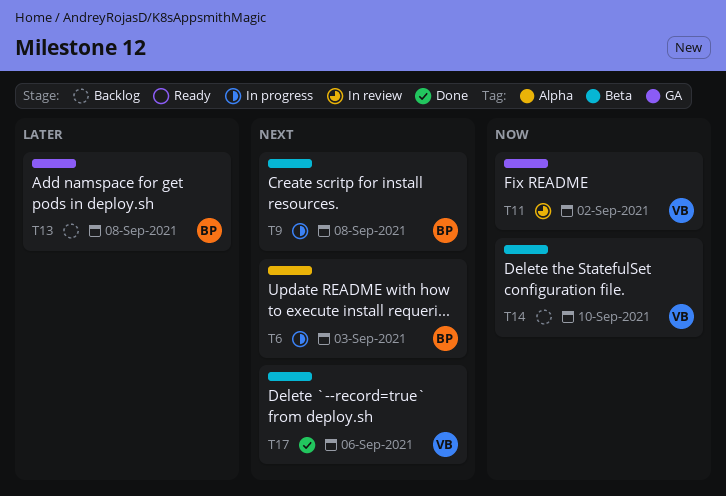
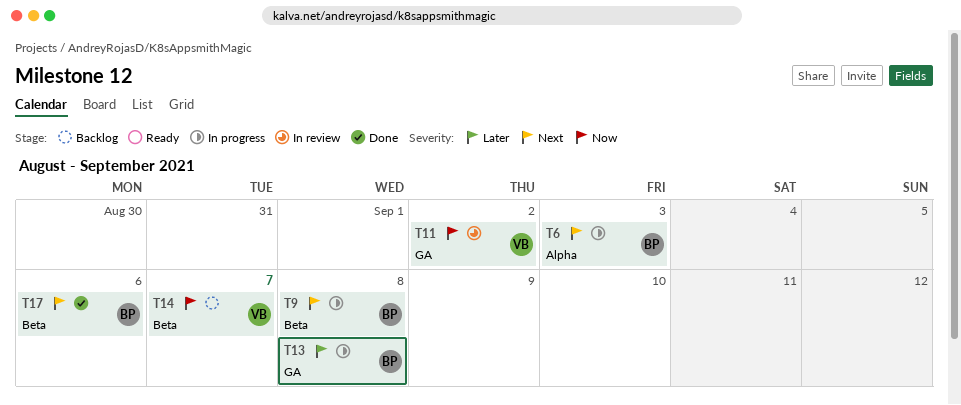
T13, status: Backlog -> In progress
T14, due: Sep 10 -> Sep 7
T17, owner: VB -> BP

